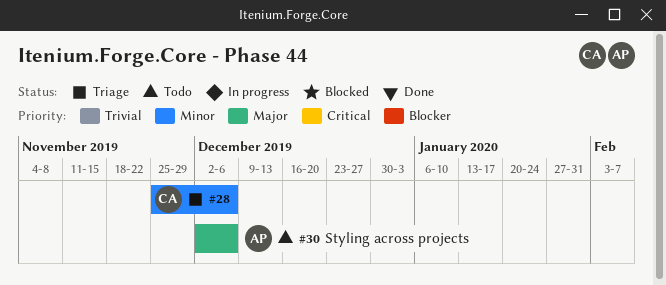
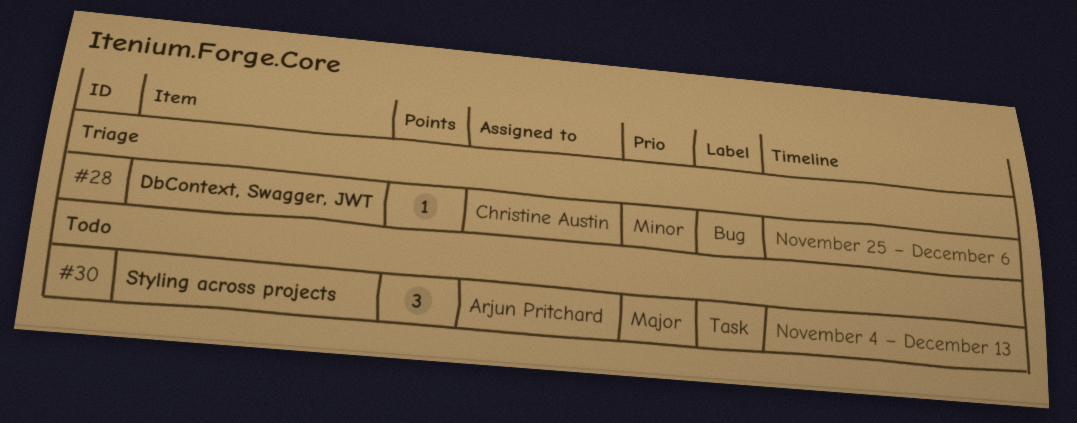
#30, start: Dec 2 -> Nov 4
#30, due: Dec 6 -> Dec 13

